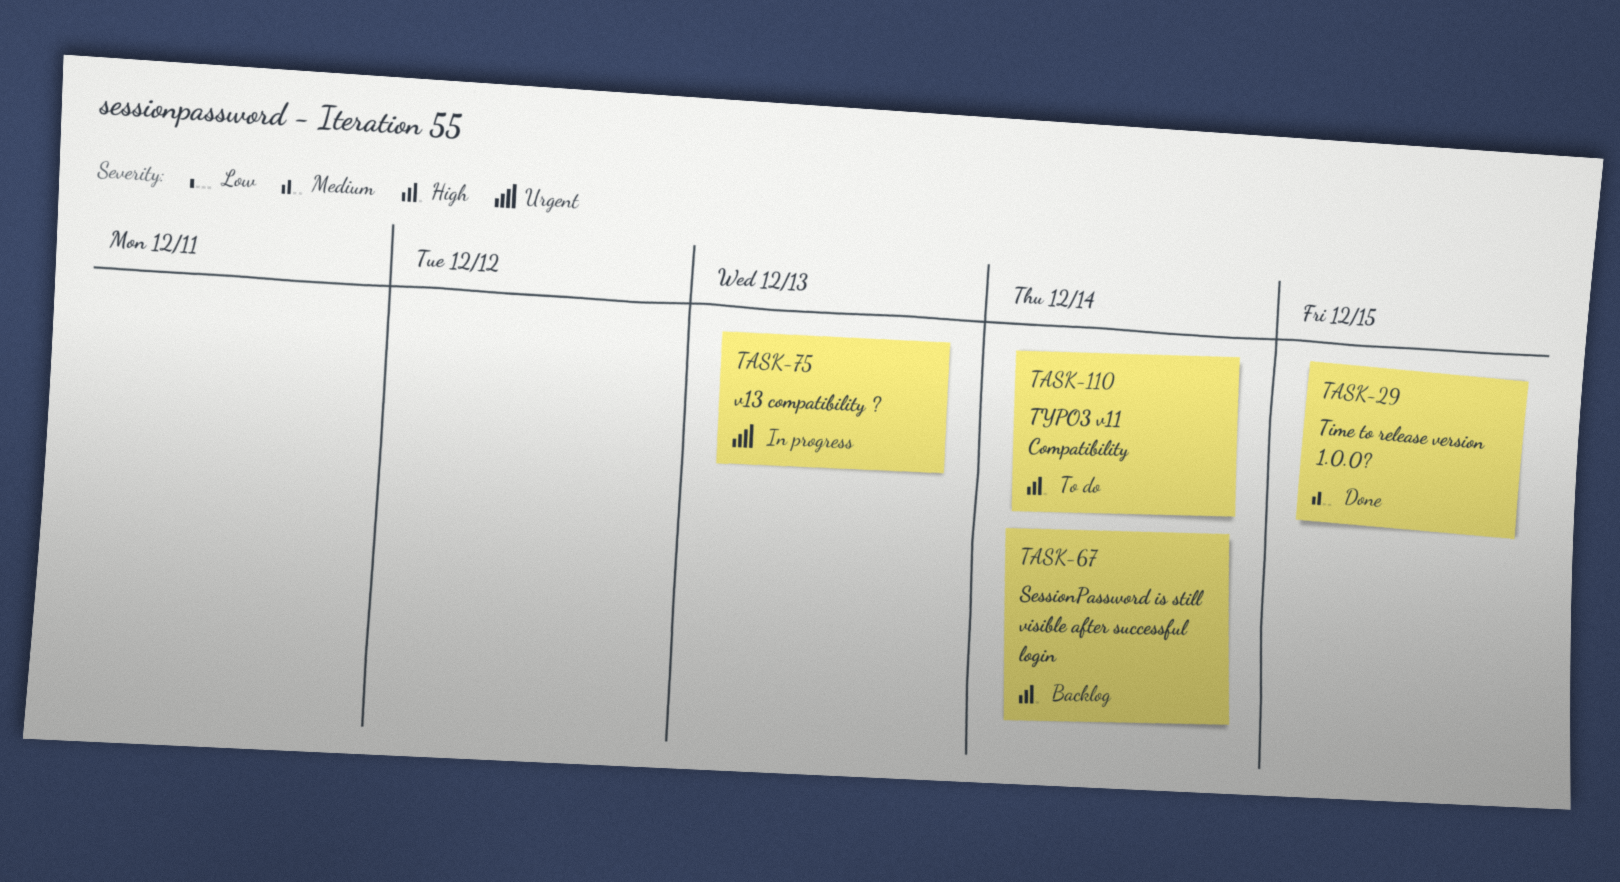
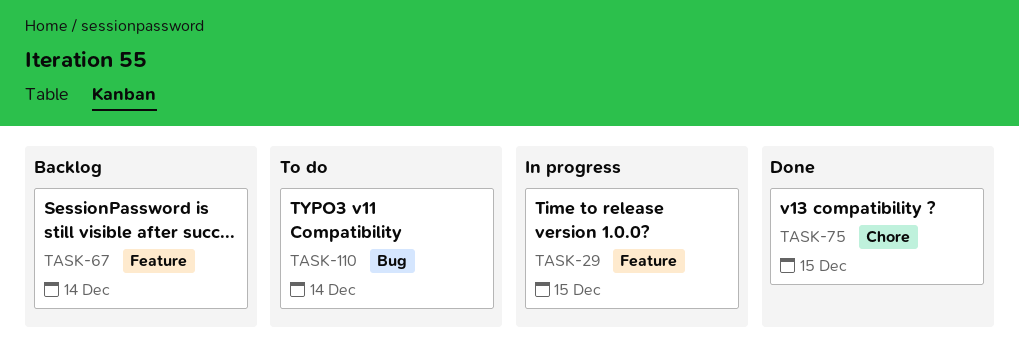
TASK-29, status: Done -> In progress
TASK-75, status: In progress -> Done
TASK-75, due: Dec 13 -> Dec 15

